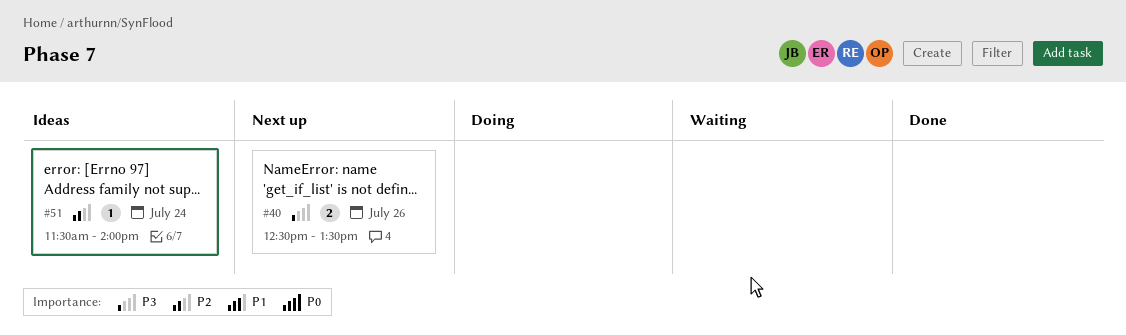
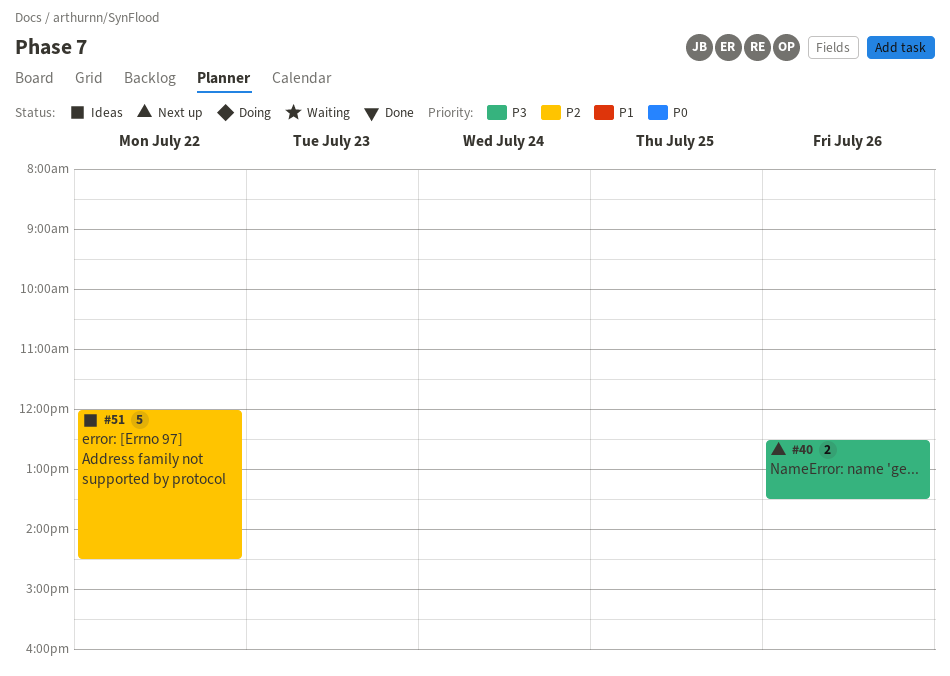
#51, estimate: 1 -> 5
#51, day: Jul 24 -> Jul 22
#51, begins: 11:30 -> 12:00
#51, ends: 14:00 -> 14:30

